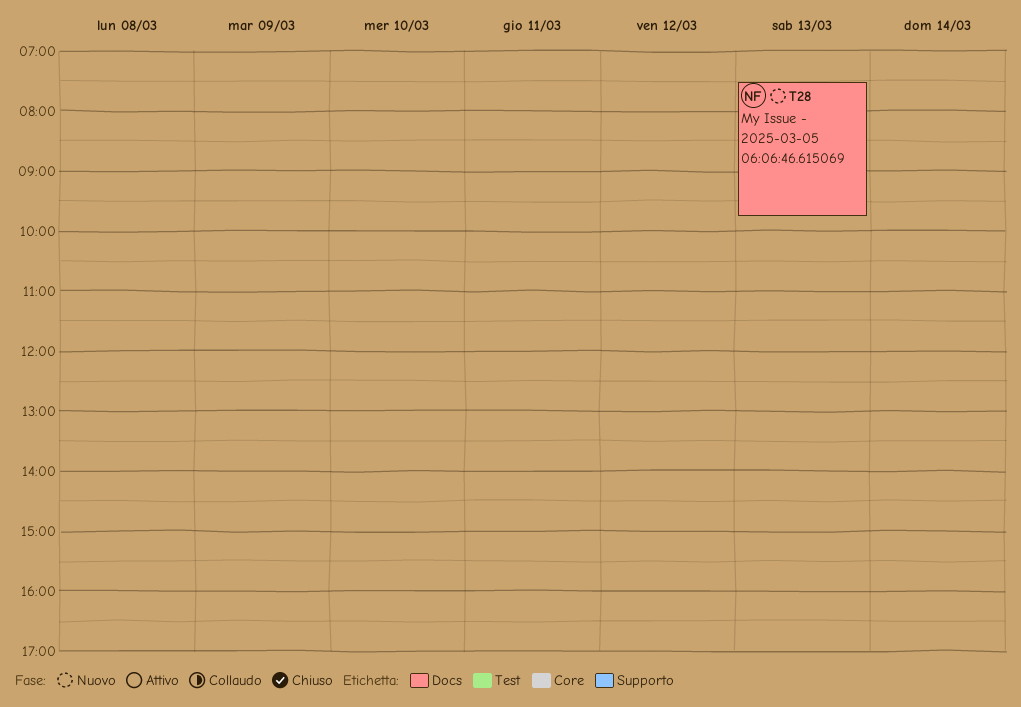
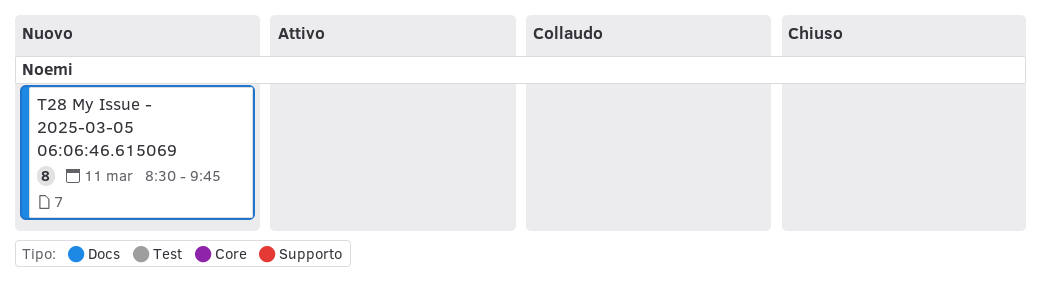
T28, day: Mar 13 -> Mar 11
T28, begins: 07:30 -> 08:30

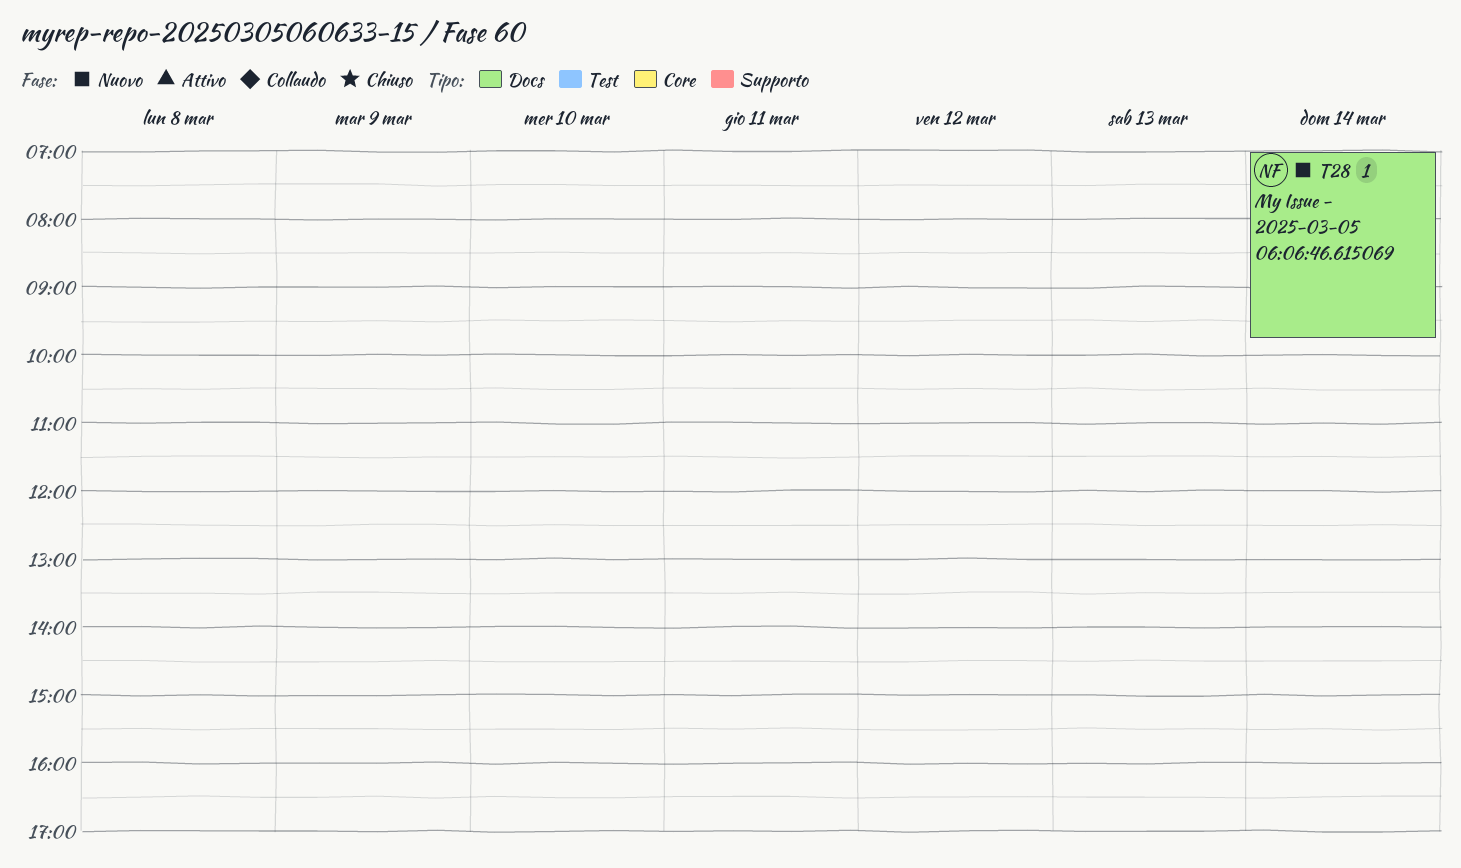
T28, estimate: 8 -> 1
T28, day: Mar 11 -> Mar 14
T28, begins: 08:30 -> 07:00

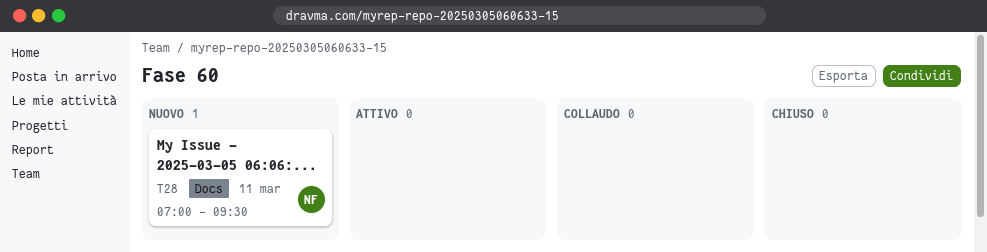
T28, day: Mar 14 -> Mar 11
T28, ends: 09:45 -> 09:30

